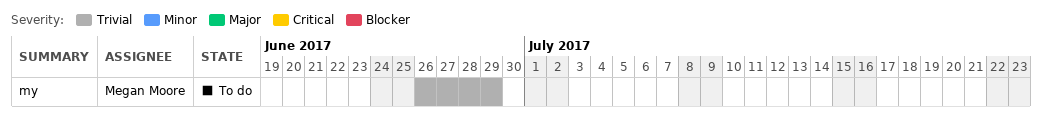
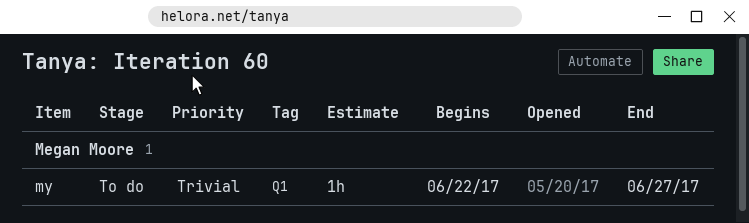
my, start: Jun 26 -> Jun 22
my, due: Jun 29 -> Jun 27

